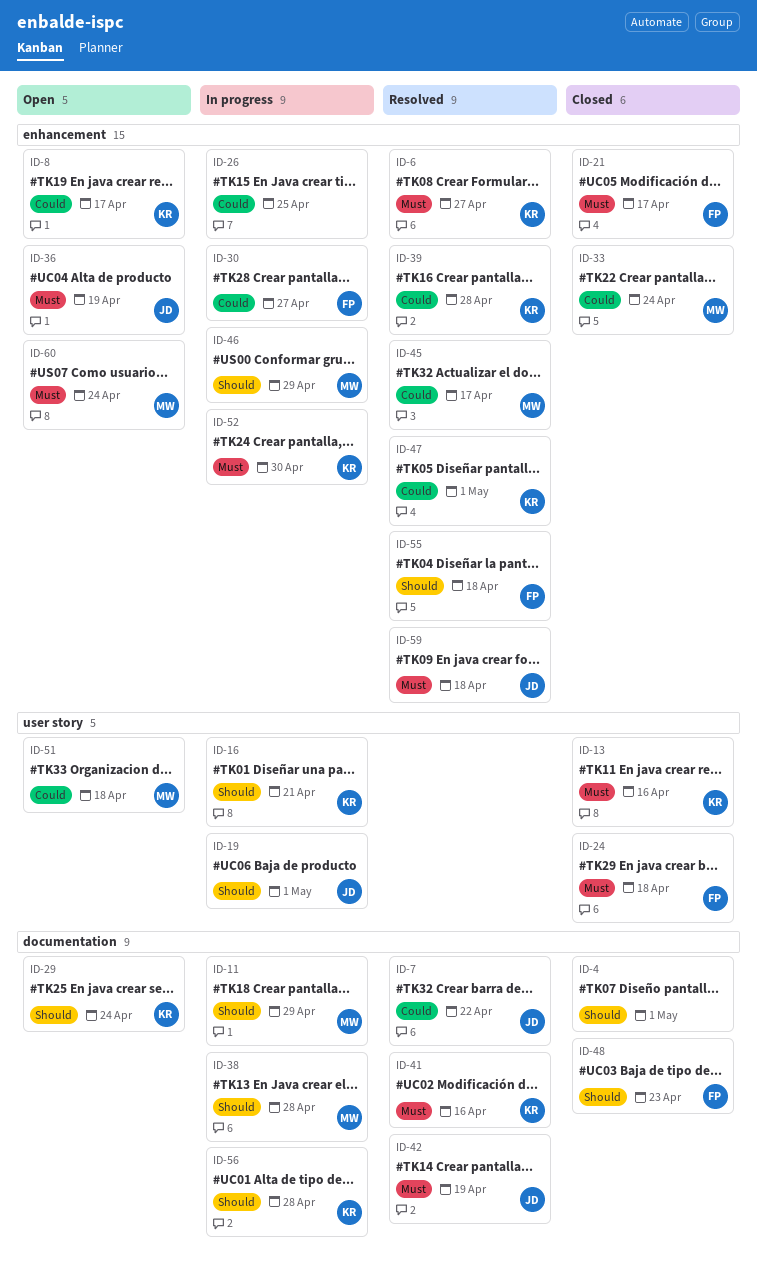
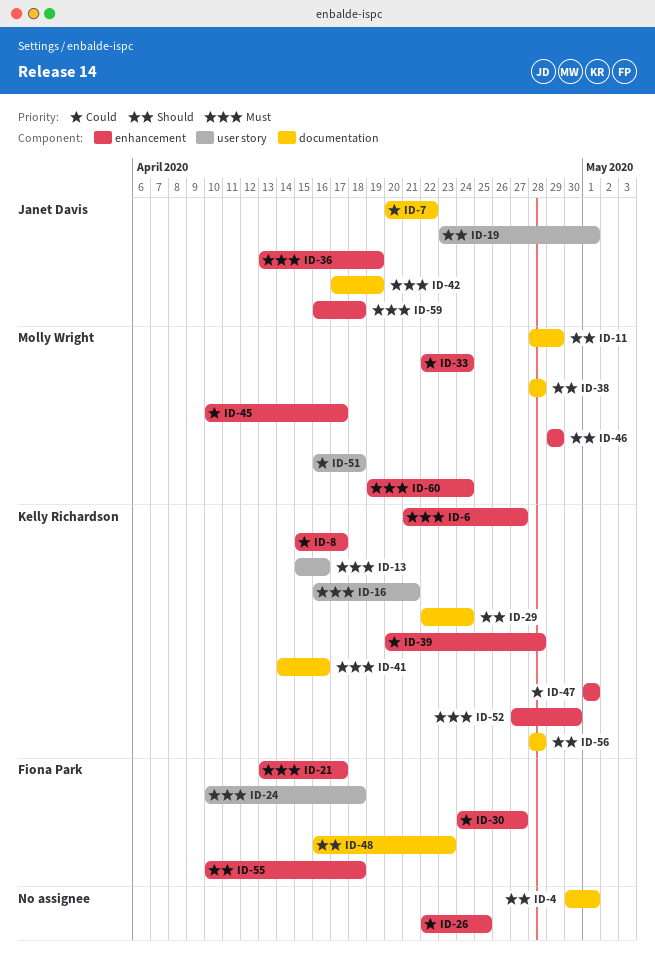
ID-16, priority: Should -> Must

